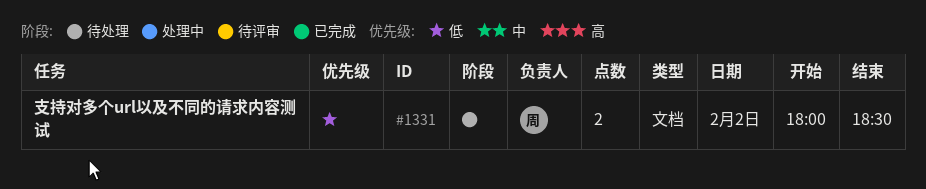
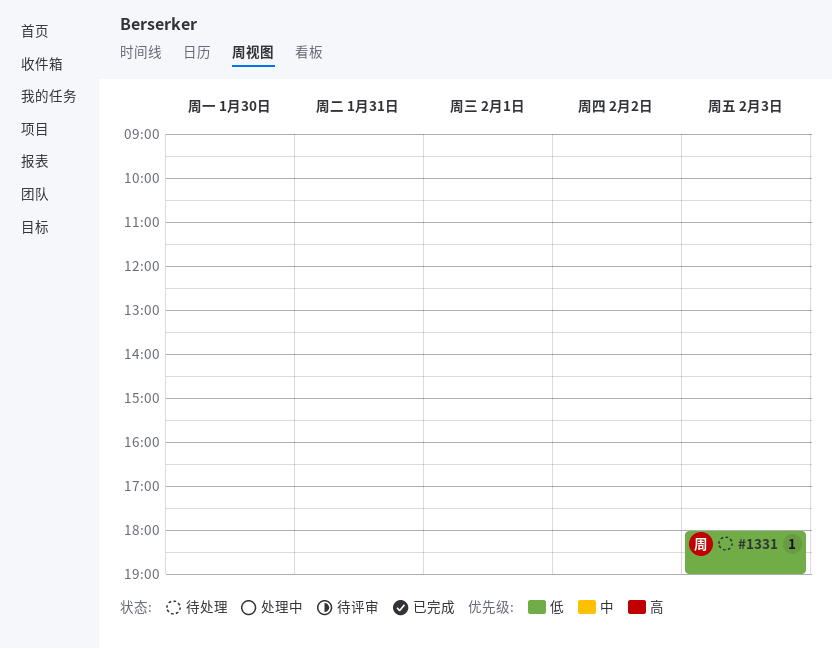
#1331, estimate: 2 -> 1
#1331, day: Feb 2 -> Feb 3
#1331, ends: 18:30 -> 19:00

